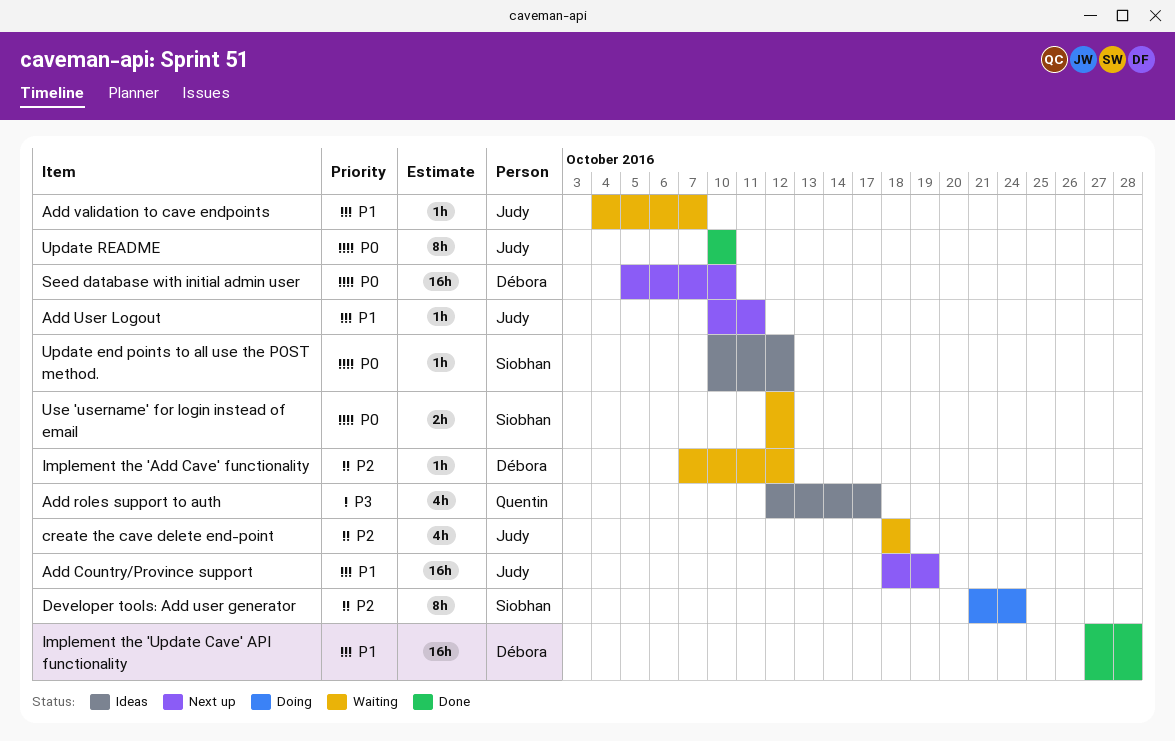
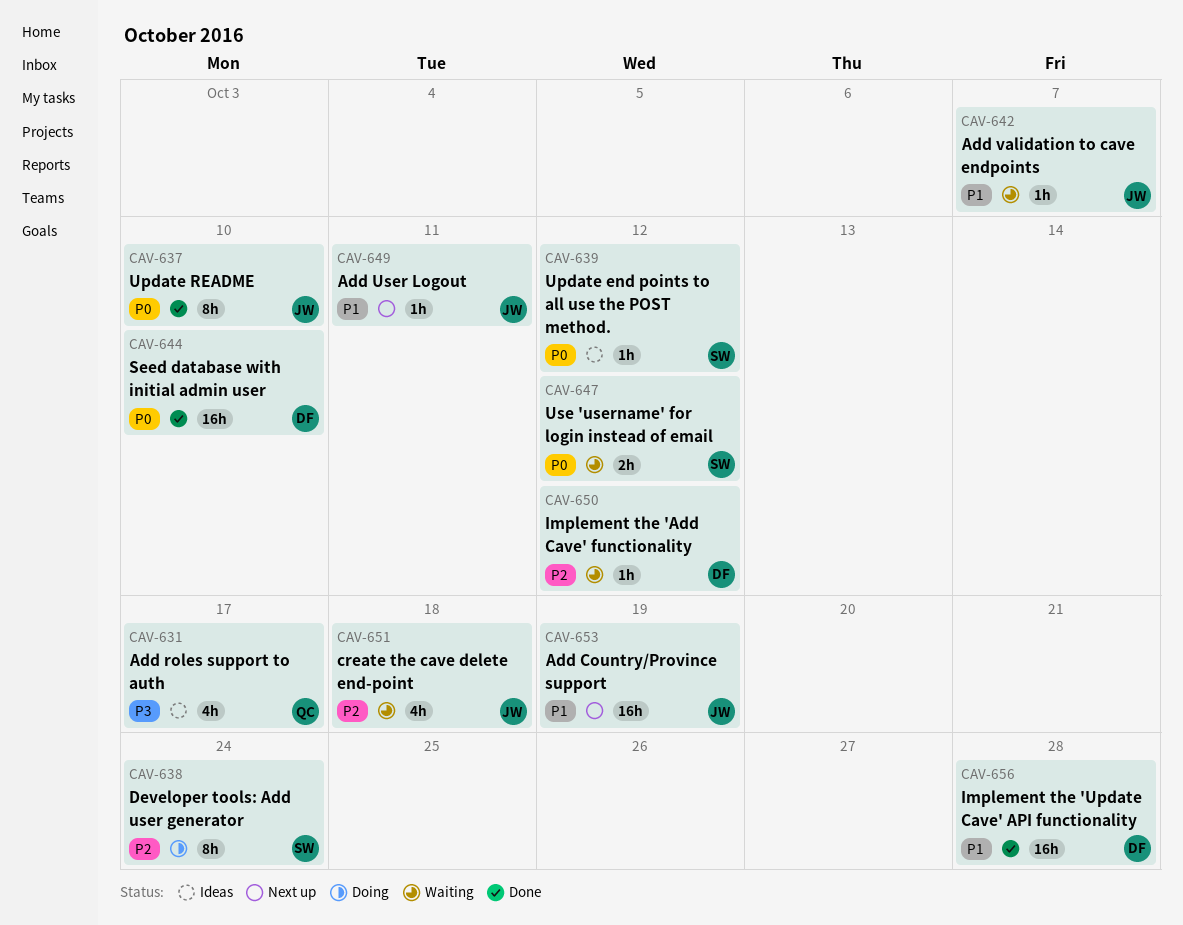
Seed database with initial admin user, status: Next up -> Done

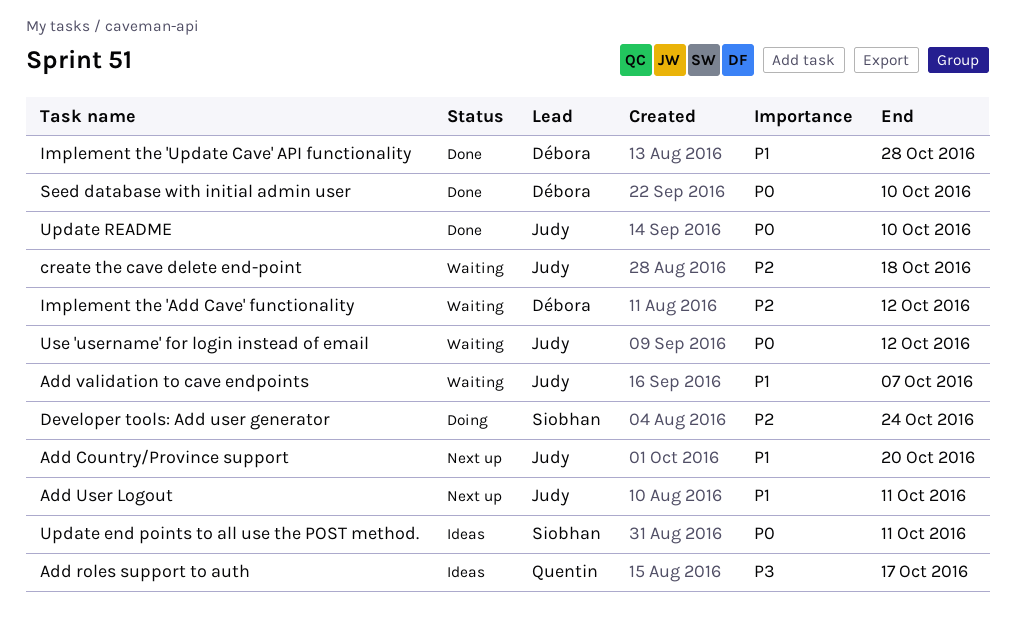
Add Country/Province support, due: Oct 19 -> Oct 20
Update end points to all use the POST method., due: Oct 12 -> Oct 11
Use 'username' for login instead of email, owner: Siobhan -> Judy

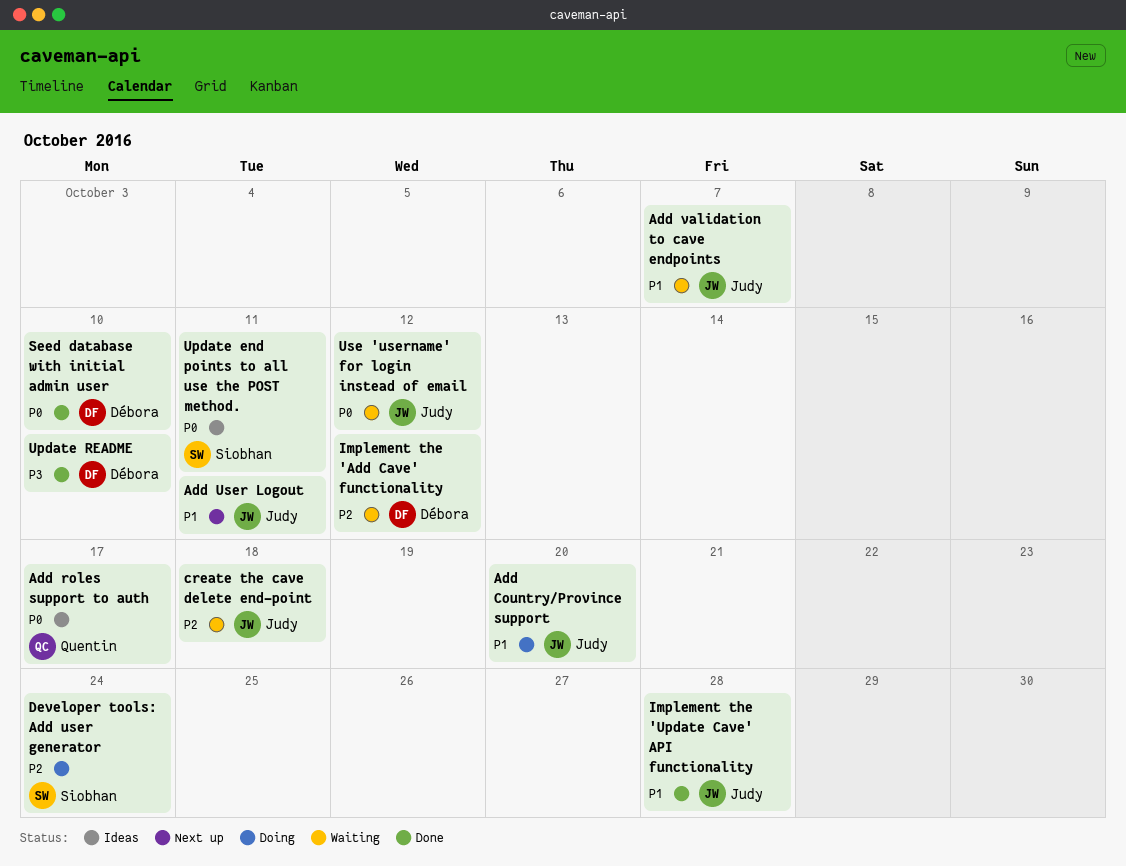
Add Country/Province support, status: Next up -> Doing
Add roles support to auth, priority: P3 -> P0
Implement the 'Update Cave' API functionality, owner: Débora -> Judy
Update README, owner: Judy -> Débora
Update README, priority: P0 -> P3

